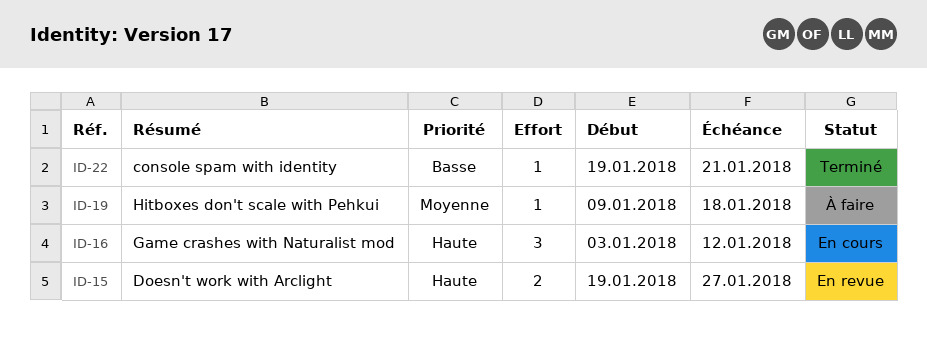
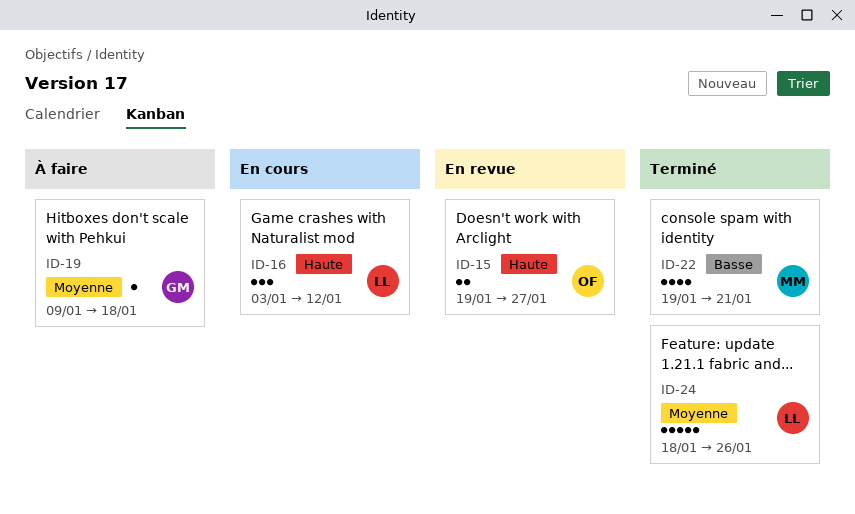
ID-22, estimate: 1 -> 4
ID-24: none -> present

